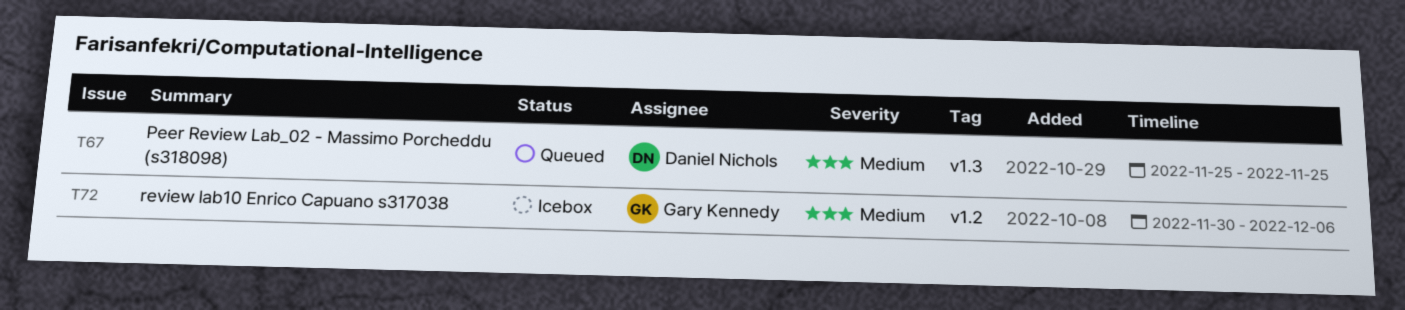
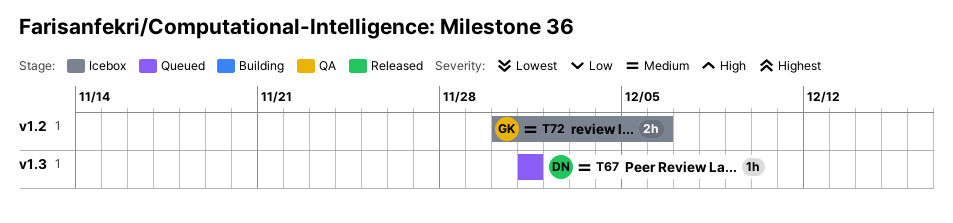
T67, start: Nov 25 -> Dec 1
T67, due: Nov 25 -> Dec 1

